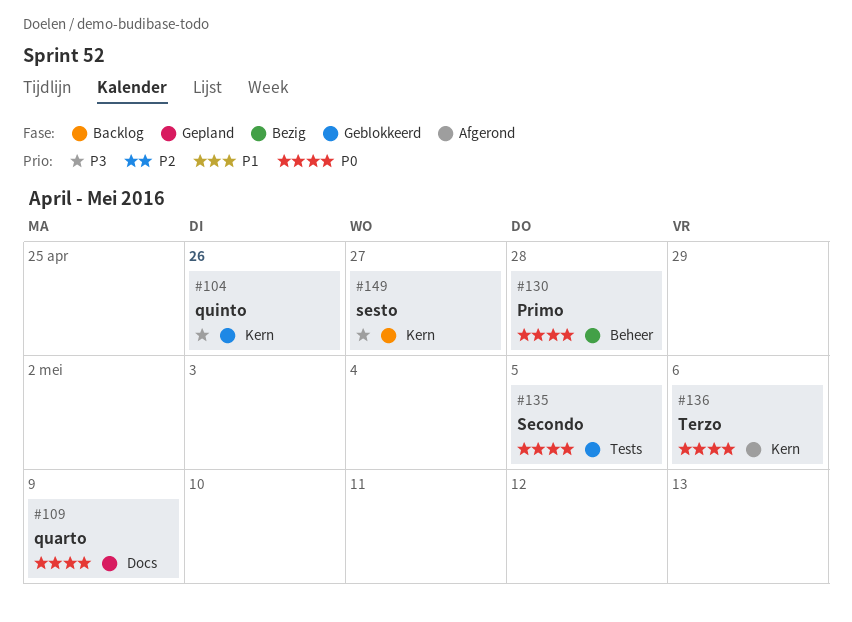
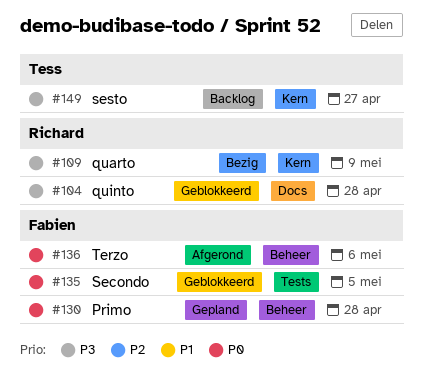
#104, label: Kern -> Docs
#104, due: Apr 26 -> Apr 28
#109, status: Gepland -> Bezig
#109, priority: P0 -> P3
#109, label: Docs -> Kern
#130, status: Bezig -> Gepland
#136, label: Kern -> Beheer

